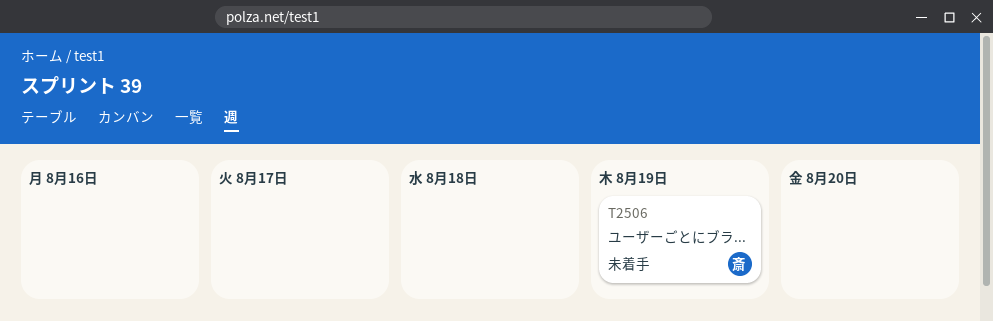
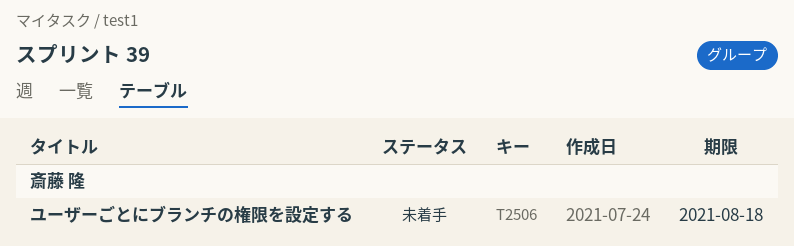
T2506, due: Aug 19 -> Aug 18

